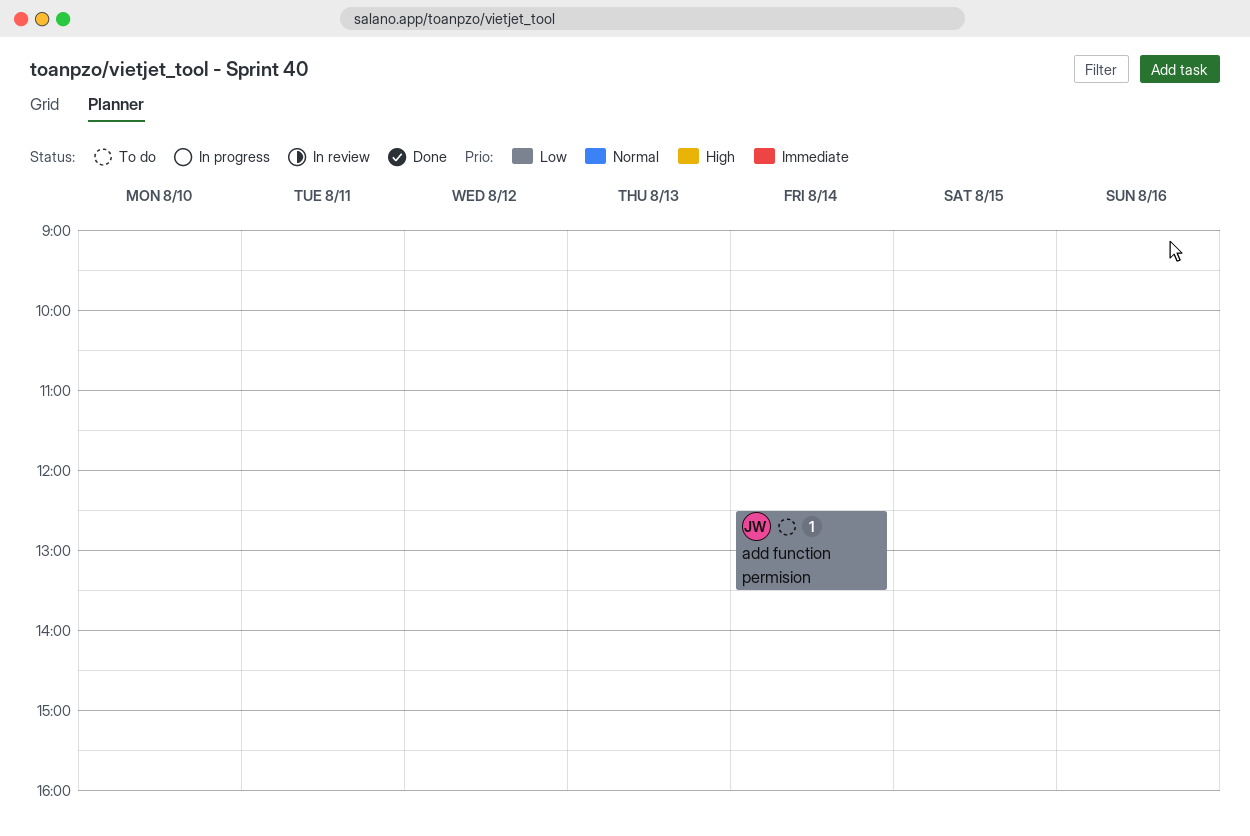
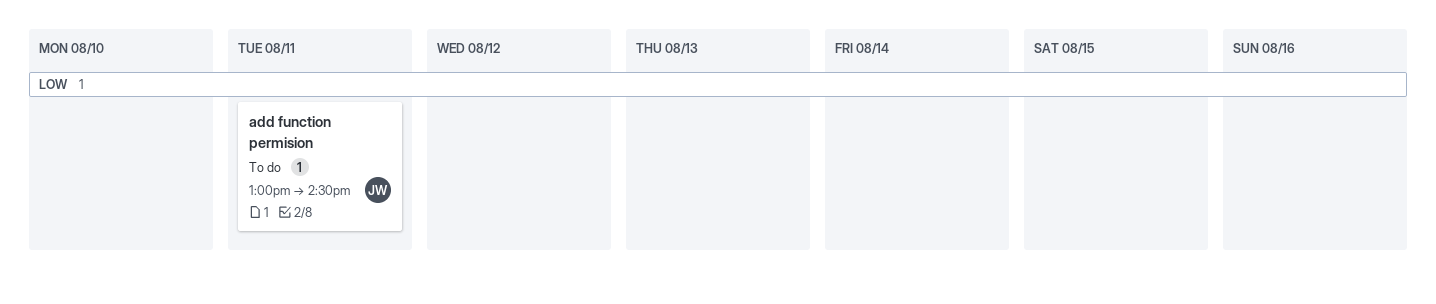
add function permision, day: Aug 14 -> Aug 11
add function permision, begins: 12:30 -> 13:00
add function permision, ends: 13:30 -> 14:30

